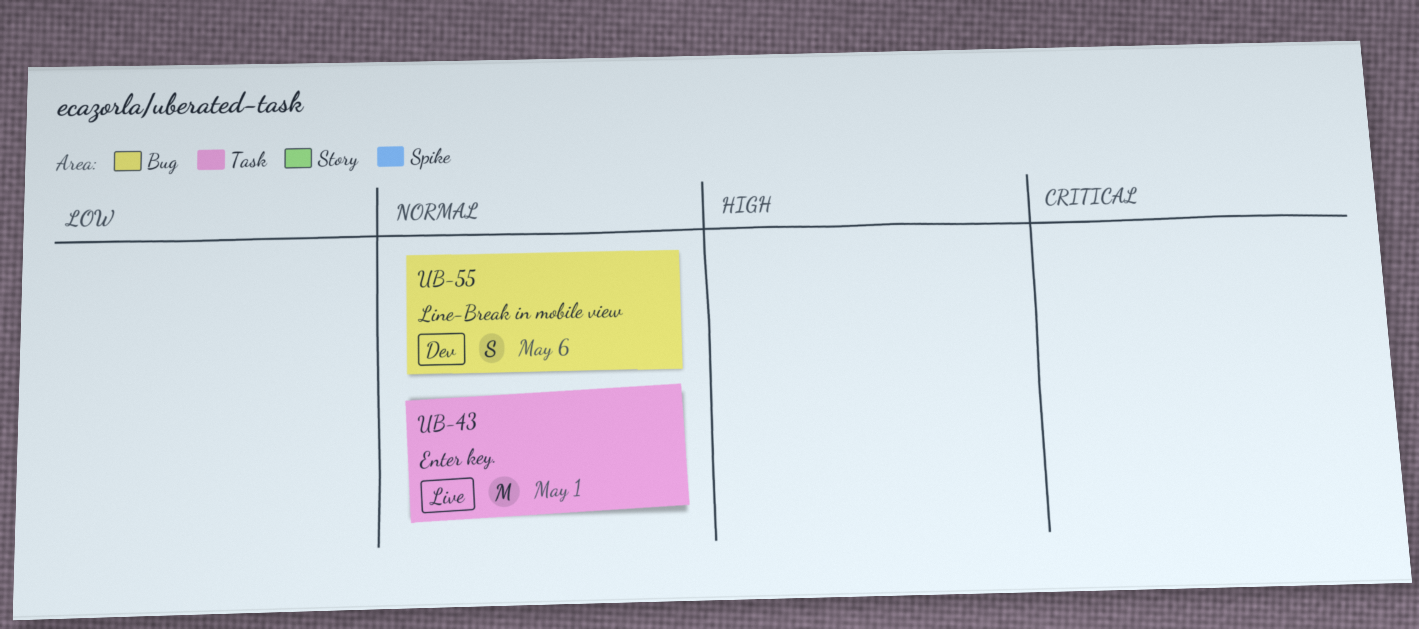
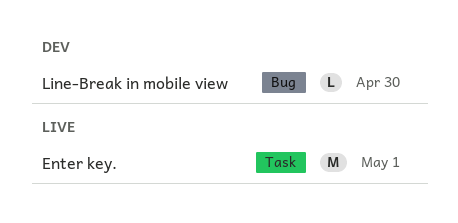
Line-Break in mobile view, estimate: S -> L
Line-Break in mobile view, due: May 6 -> Apr 30

